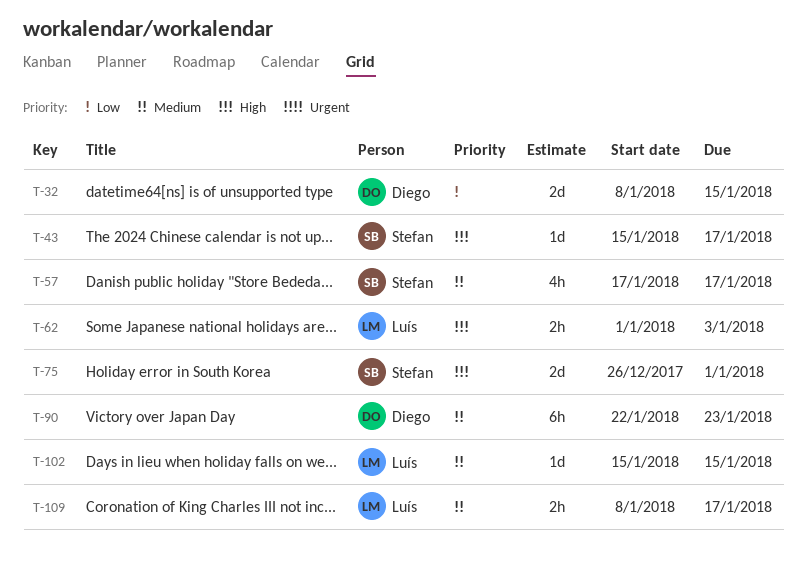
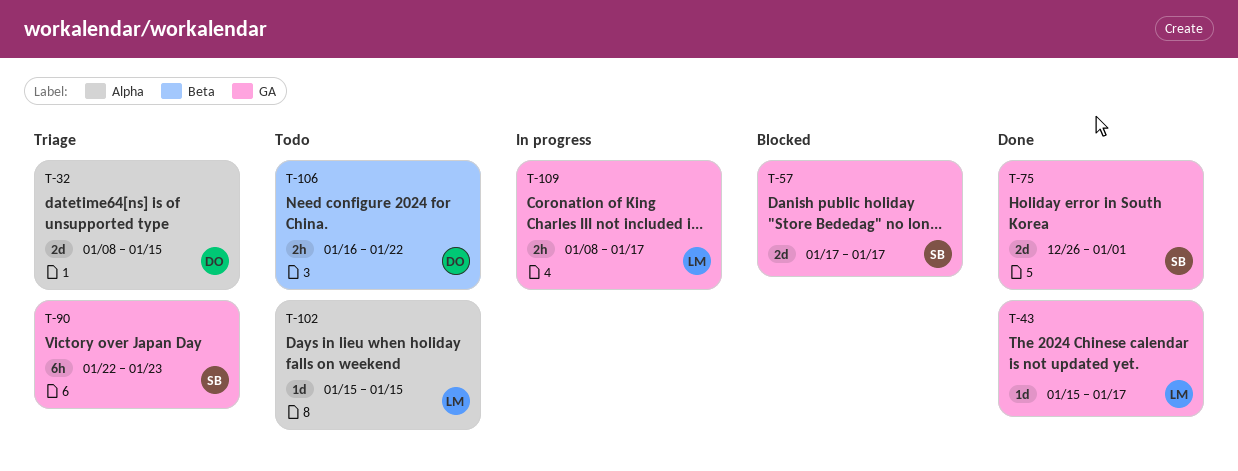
T-43, owner: Stefan -> Luís
T-57, estimate: 4h -> 2d
T-62: present -> none
T-90, owner: Diego -> Stefan
T-106: none -> present

